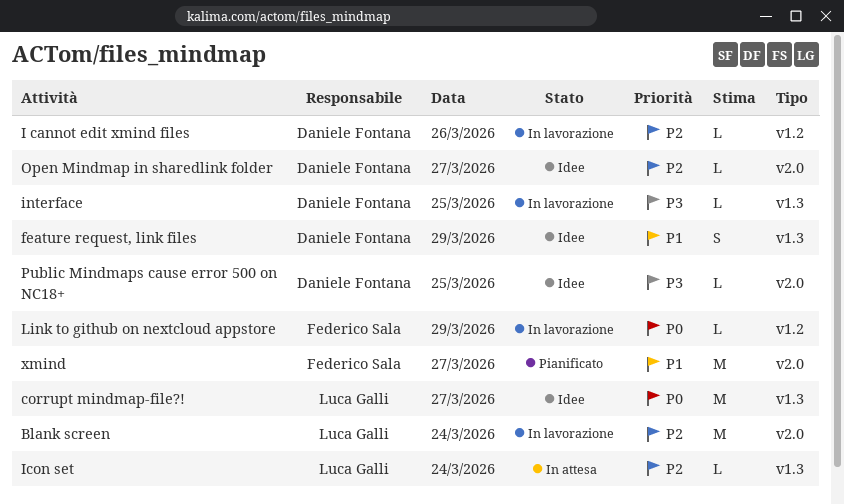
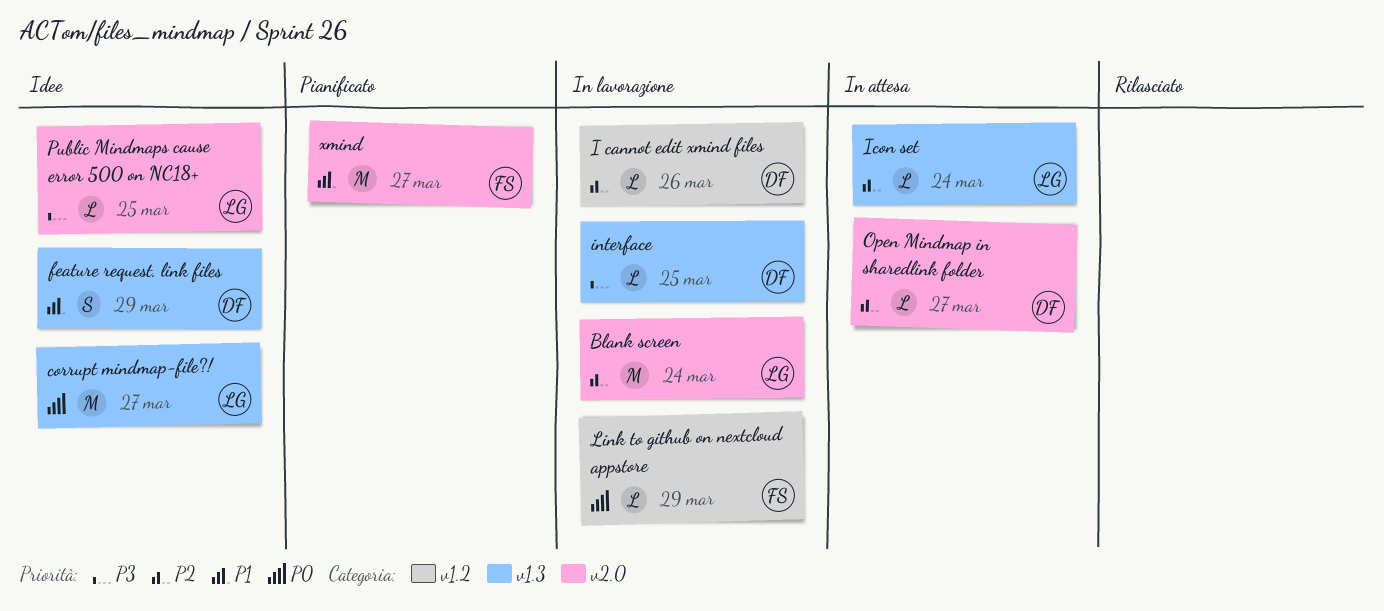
Open Mindmap in sharedlink folder, status: Idee -> In attesa
Public Mindmaps cause error 500 on NC18+, owner: Daniele Fontana -> Luca Galli

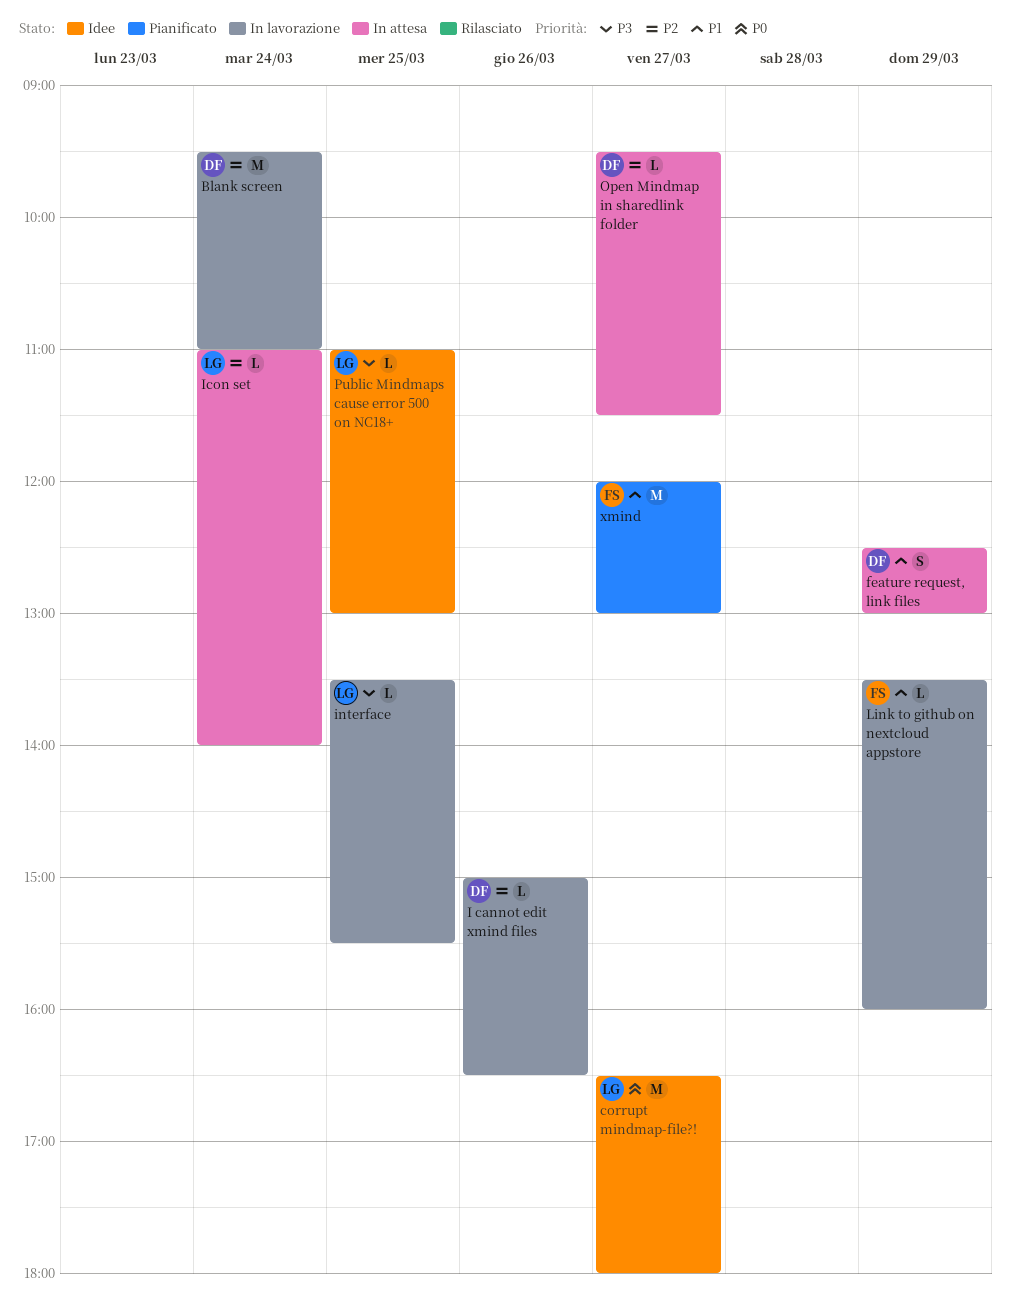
Blank screen, owner: LG -> DF
feature request, link files, status: Idee -> In attesa
interface, owner: DF -> LG
Link to github on nextcloud appstore, priority: P0 -> P1

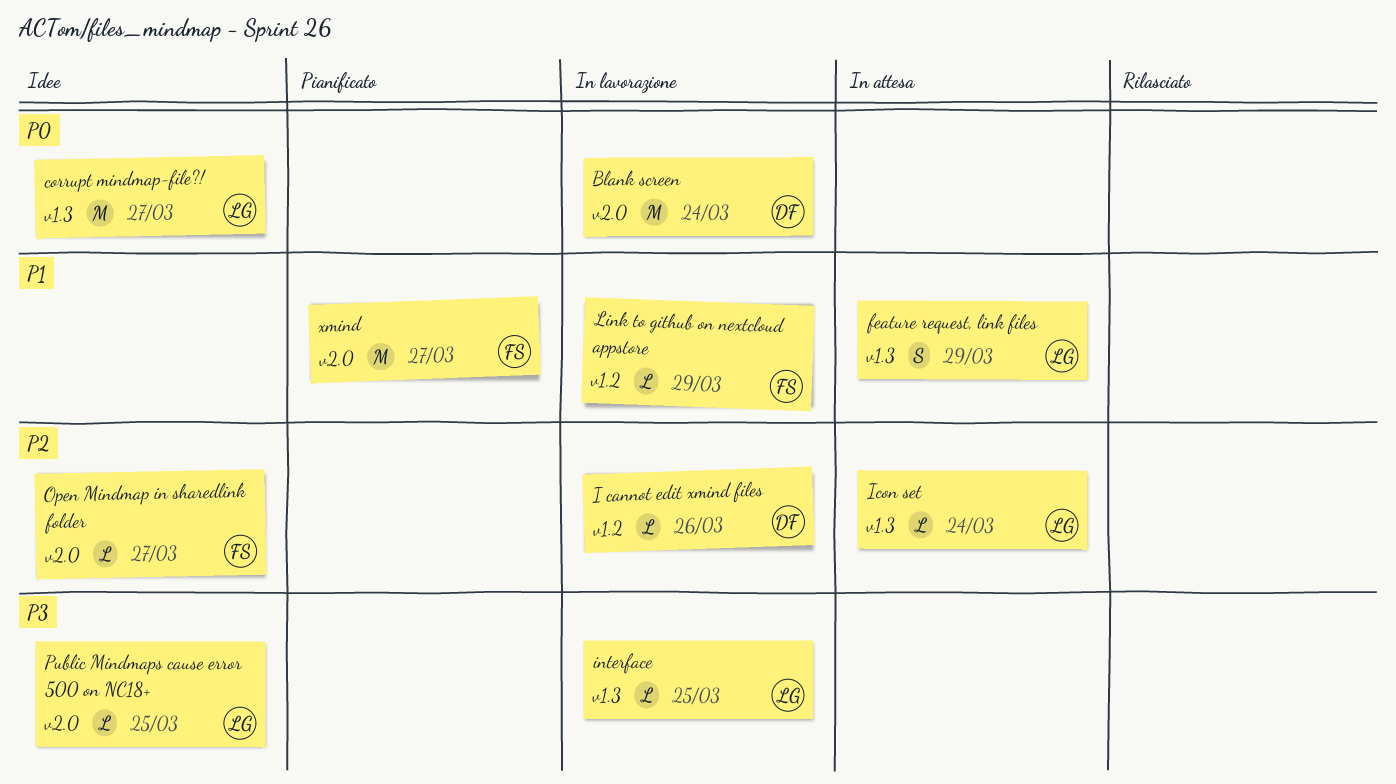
Blank screen, priority: P2 -> P0
feature request, link files, owner: DF -> LG
Open Mindmap in sharedlink folder, status: In attesa -> Idee
Open Mindmap in sharedlink folder, owner: DF -> FS

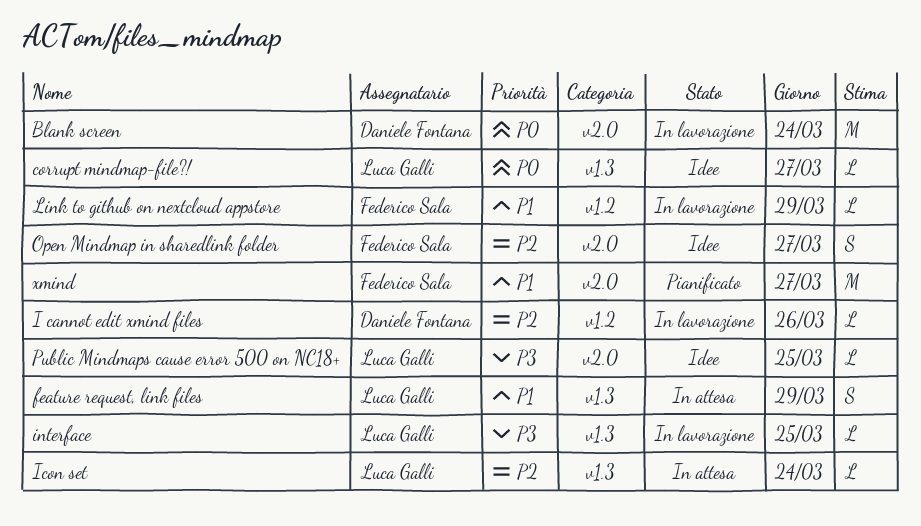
corrupt mindmap-file?!, estimate: M -> L
Open Mindmap in sharedlink folder, estimate: L -> S

